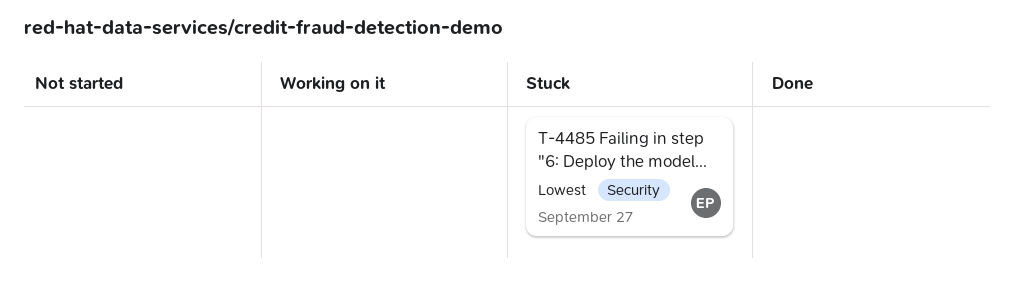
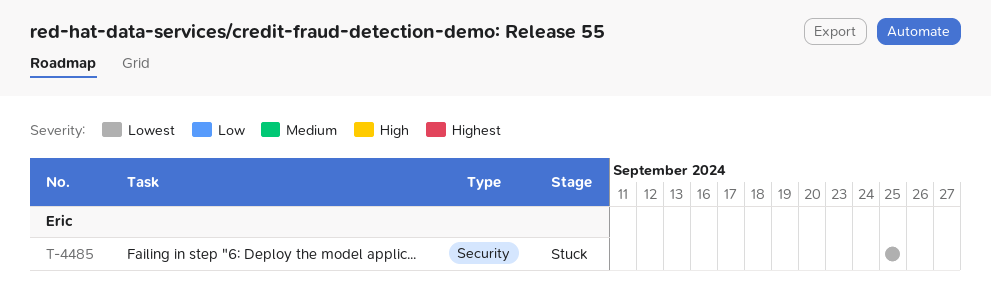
T-4485, due: Sep 27 -> Sep 25

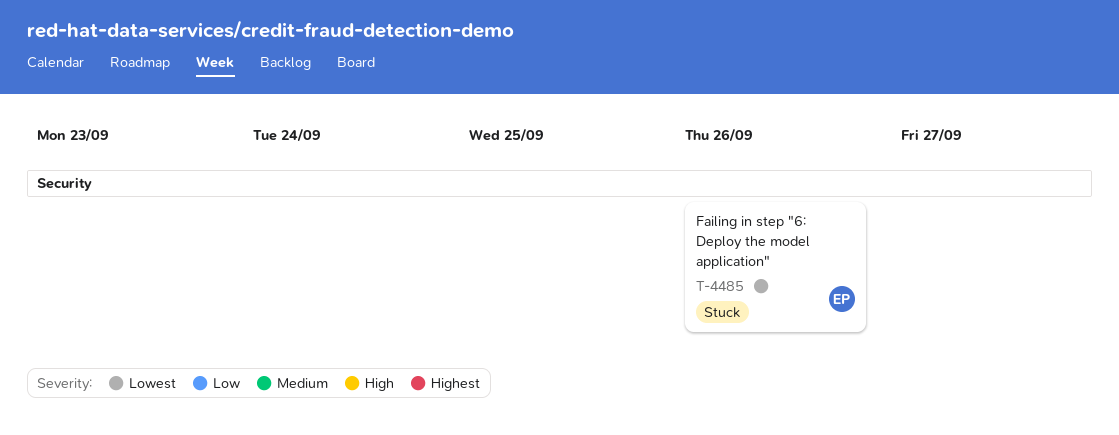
T-4485, due: Sep 25 -> Sep 26

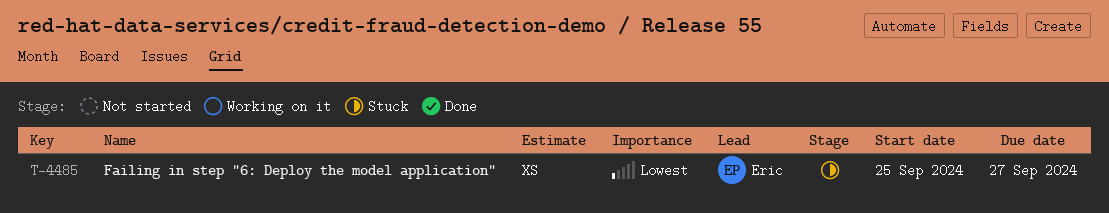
T-4485, due: Sep 26 -> Sep 27

